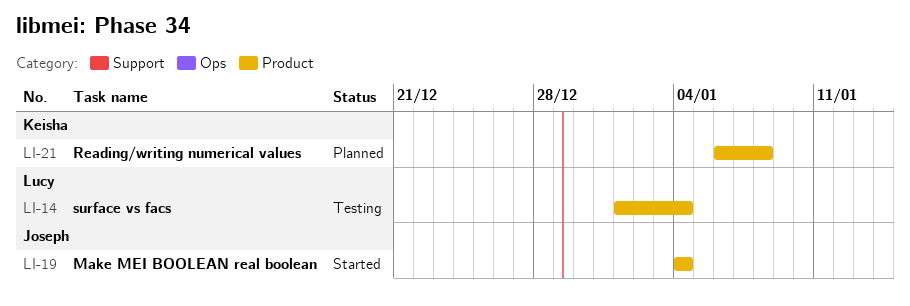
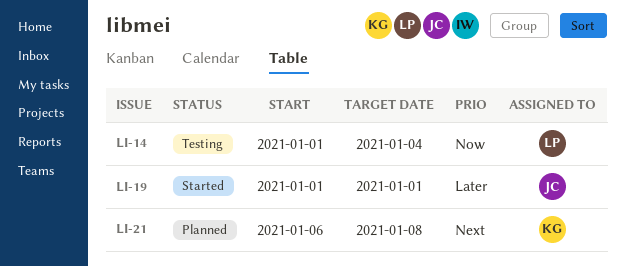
LI-19, start: Jan 4 -> Jan 1
LI-19, due: Jan 4 -> Jan 1

